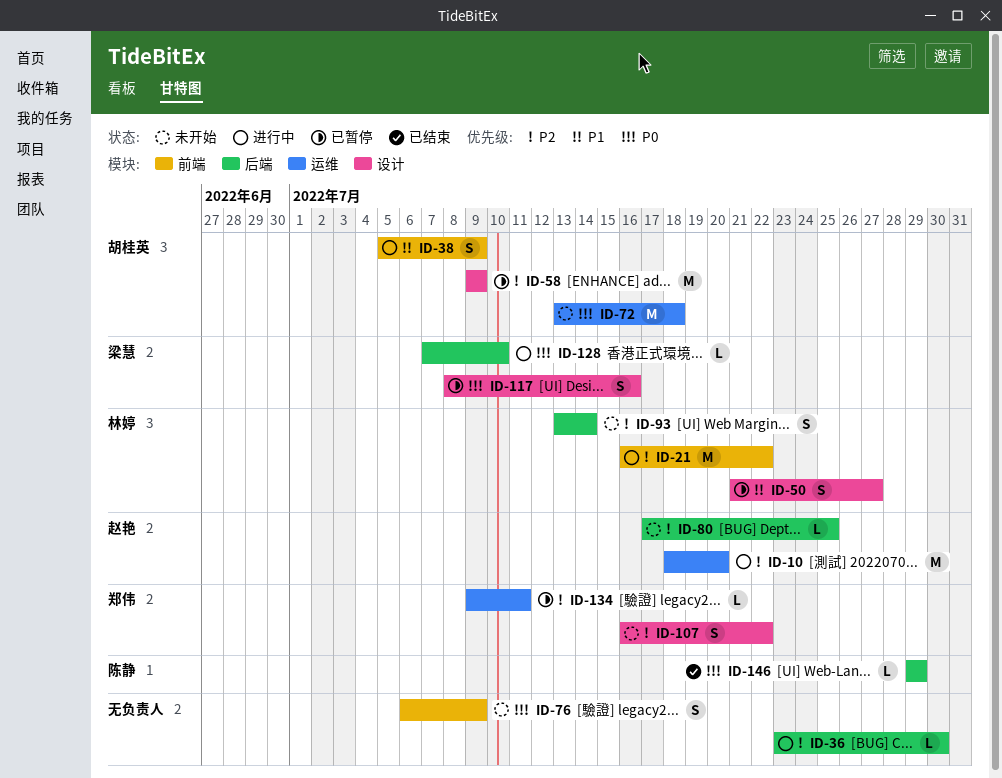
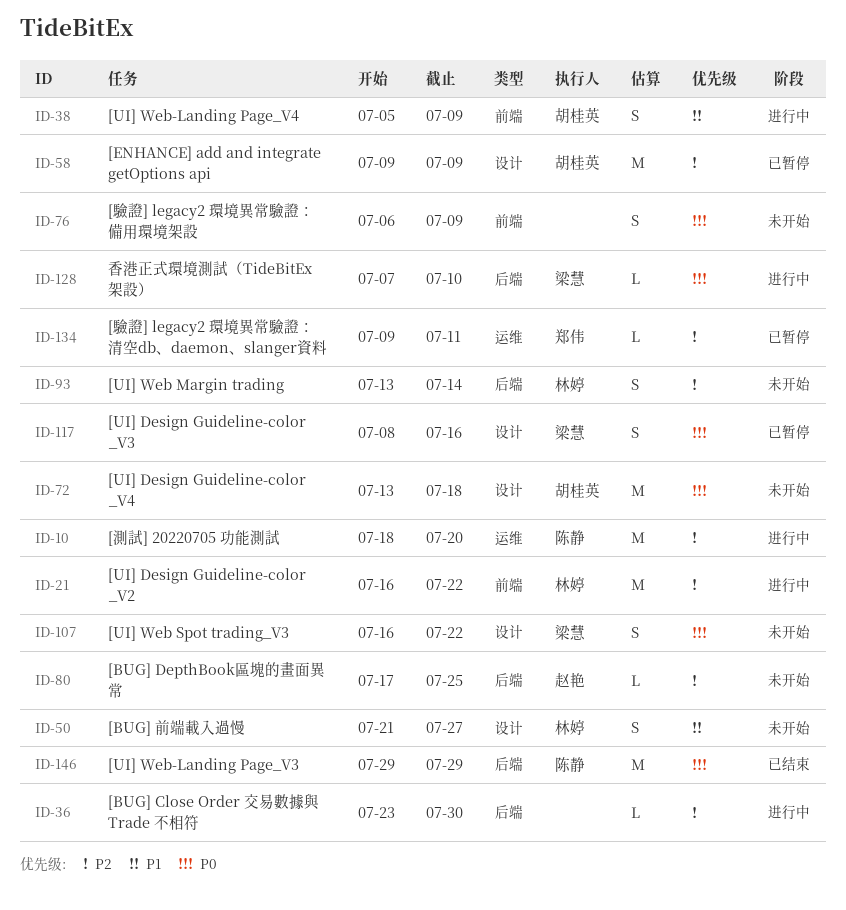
ID-10, owner: 赵艳 -> 陈静
ID-50, status: 已暂停 -> 未开始
ID-72, label: 运维 -> 设计
ID-107, owner: 郑伟 -> 梁慧
ID-107, priority: P2 -> P0
ID-146, estimate: L -> M

